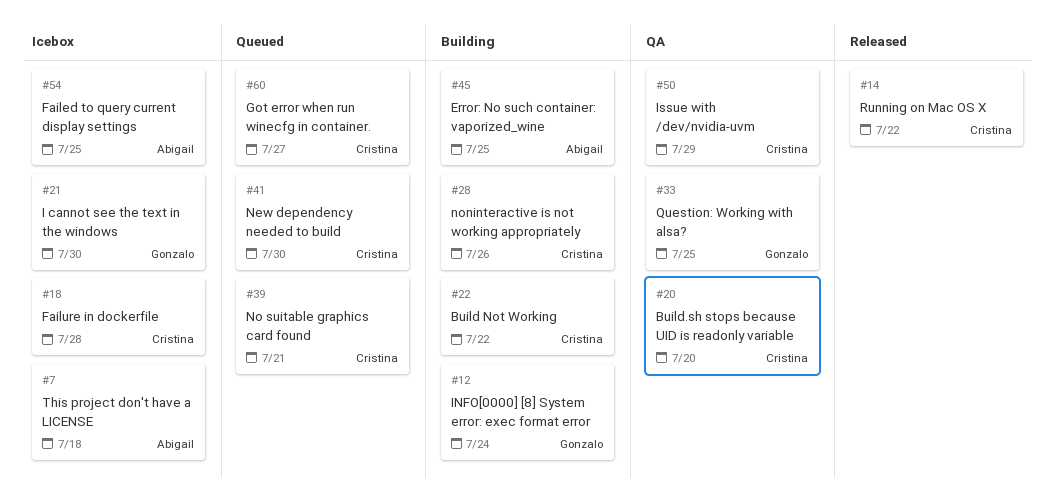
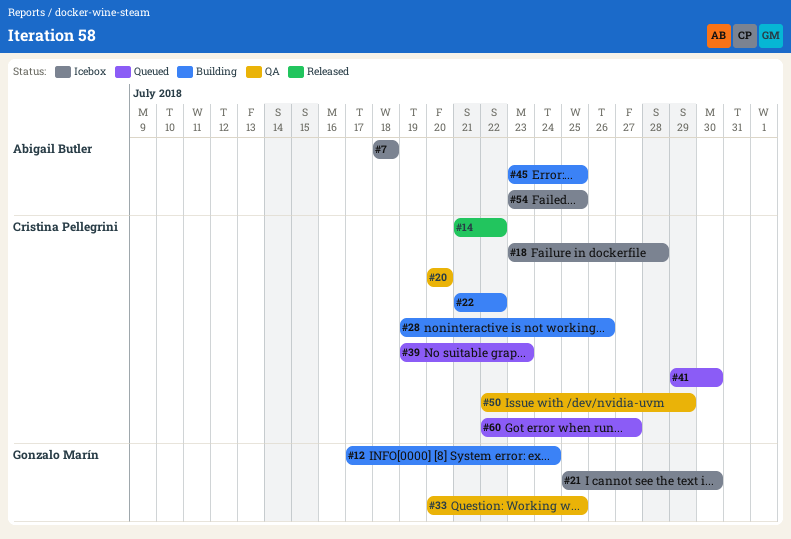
#39, due: Jul 21 -> Jul 23

